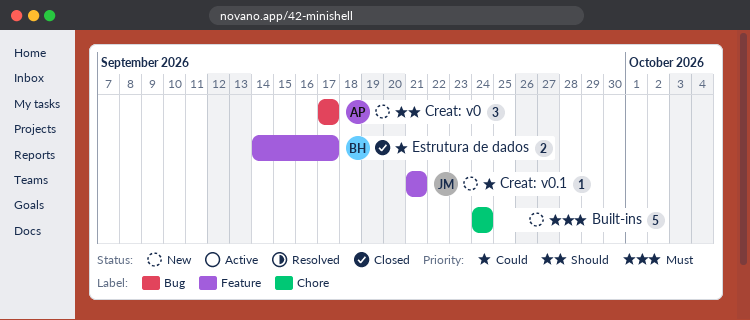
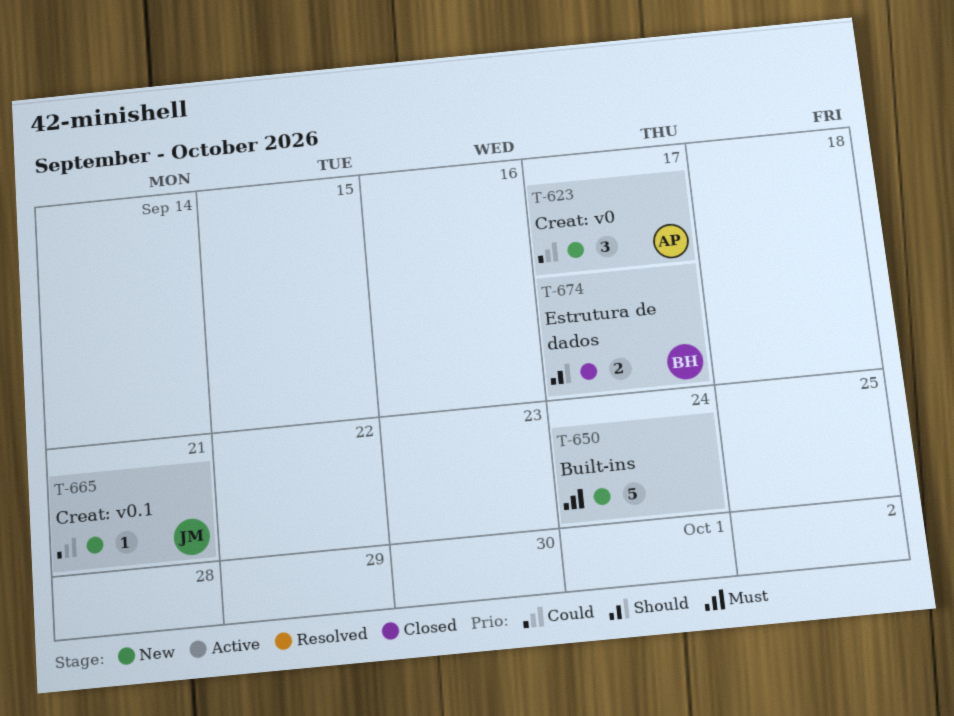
Creat: v0, priority: Should -> Could
Estrutura de dados, priority: Could -> Should

